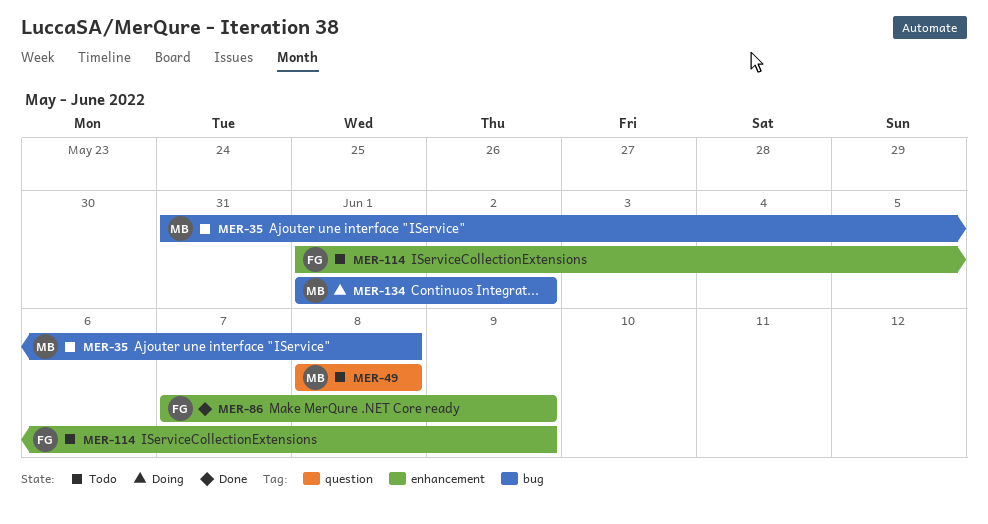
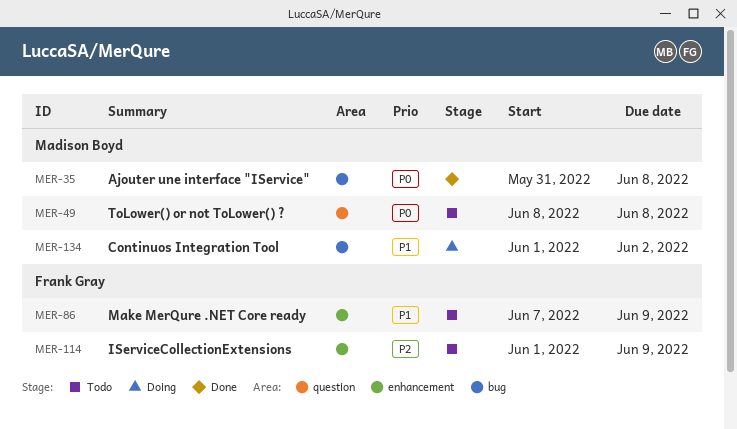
MER-35, status: Todo -> Done
MER-86, status: Done -> Todo

